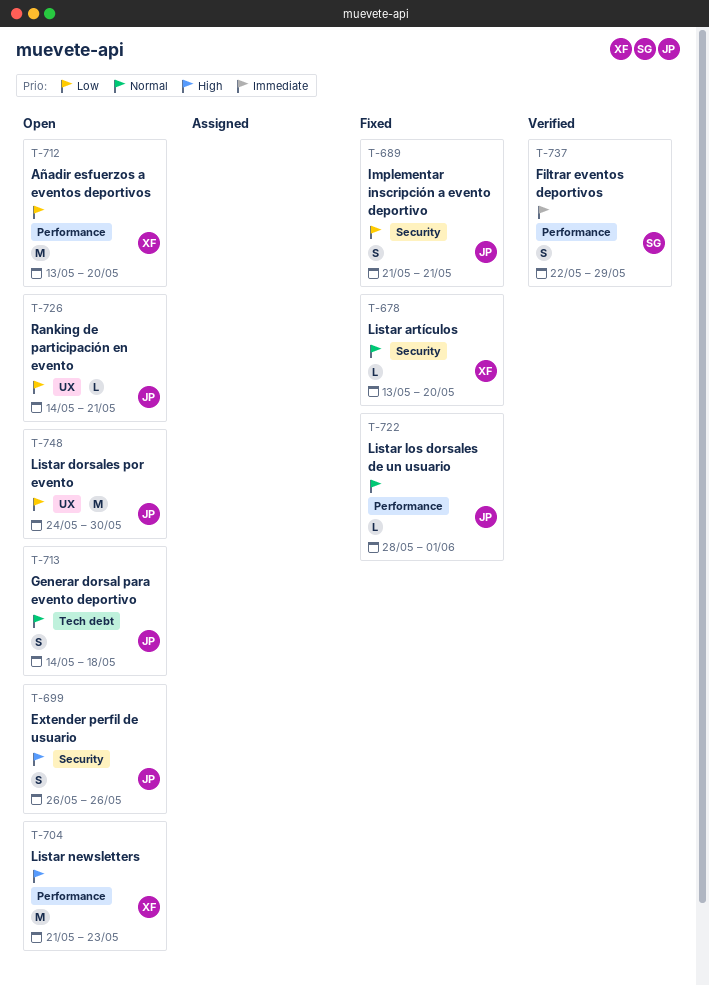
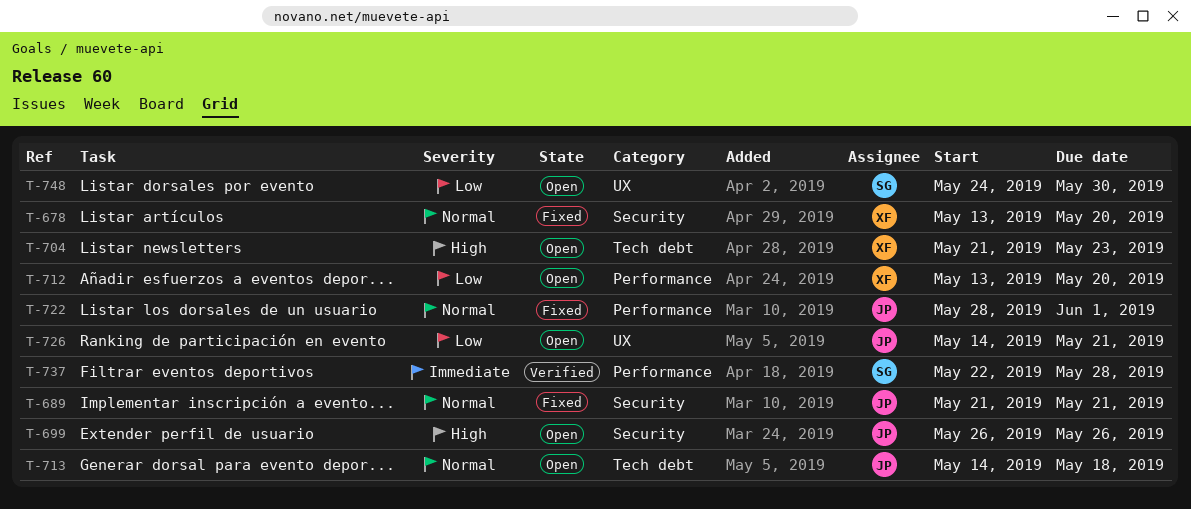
T-689, priority: Low -> Normal
T-704, label: Performance -> Tech debt
T-737, due: May 29 -> May 28
T-748, owner: JP -> SG

